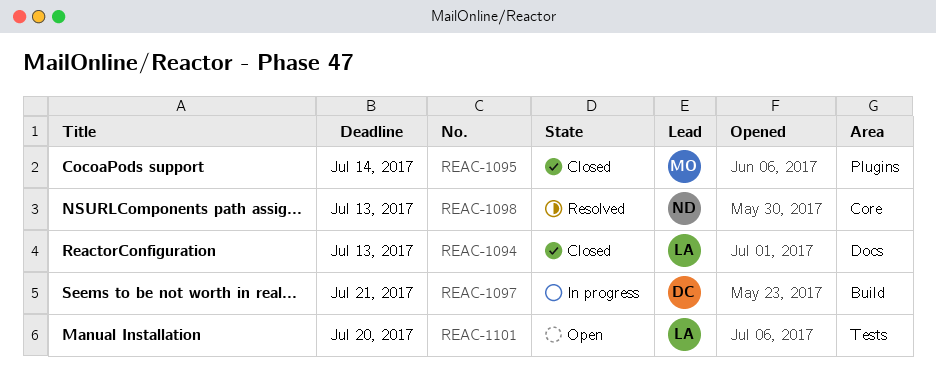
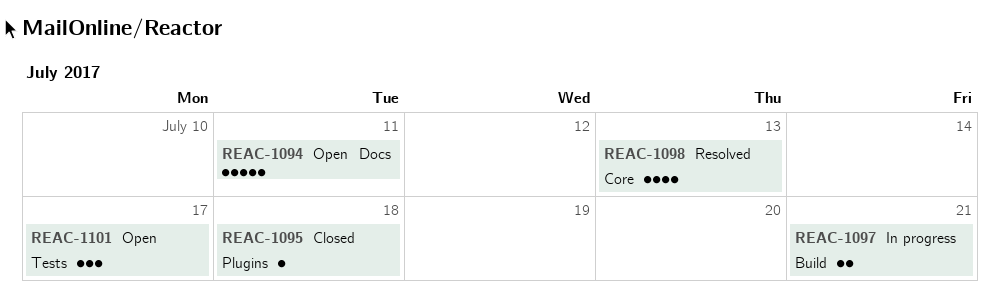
REAC-1094, status: Closed -> Open
REAC-1094, due: Jul 13 -> Jul 11
REAC-1095, due: Jul 14 -> Jul 18
REAC-1101, due: Jul 20 -> Jul 17

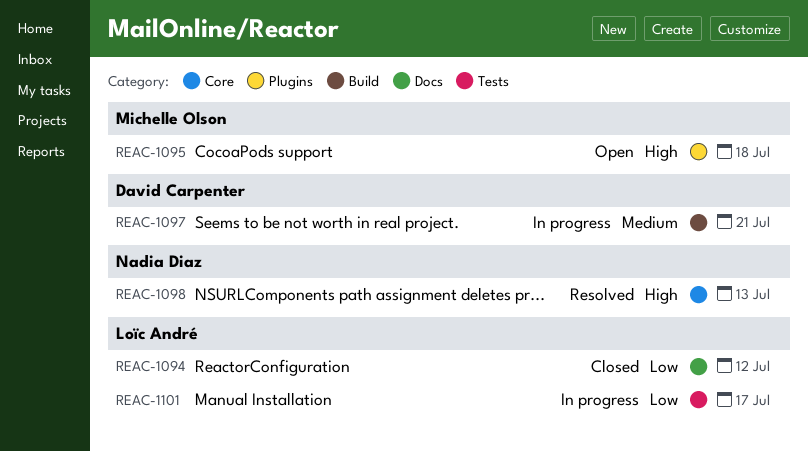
REAC-1094, status: Open -> Closed
REAC-1094, due: Jul 11 -> Jul 12
REAC-1095, status: Closed -> Open
REAC-1101, status: Open -> In progress

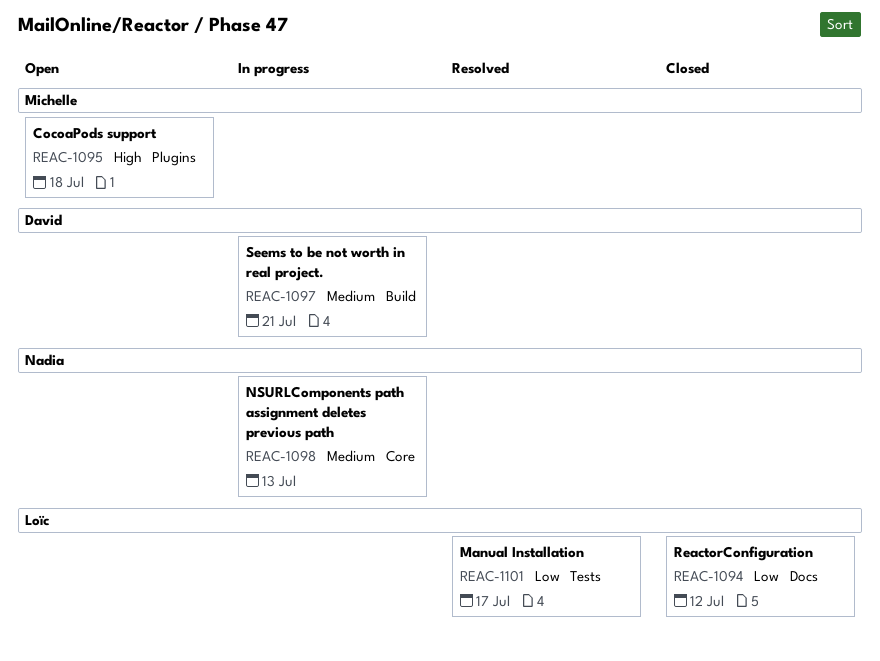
REAC-1098, status: Resolved -> In progress
REAC-1098, priority: High -> Medium
REAC-1101, status: In progress -> Resolved

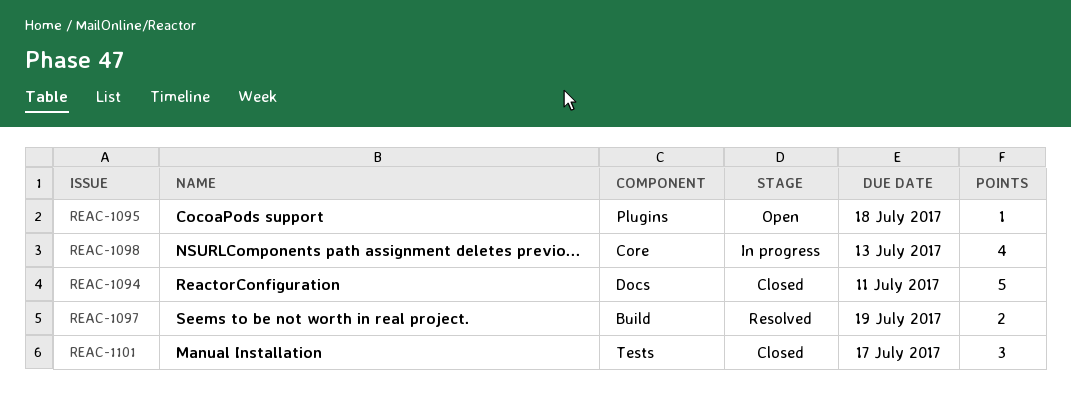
REAC-1094, due: Jul 12 -> Jul 11
REAC-1097, status: In progress -> Resolved
REAC-1097, due: Jul 21 -> Jul 19
REAC-1101, status: Resolved -> Closed

